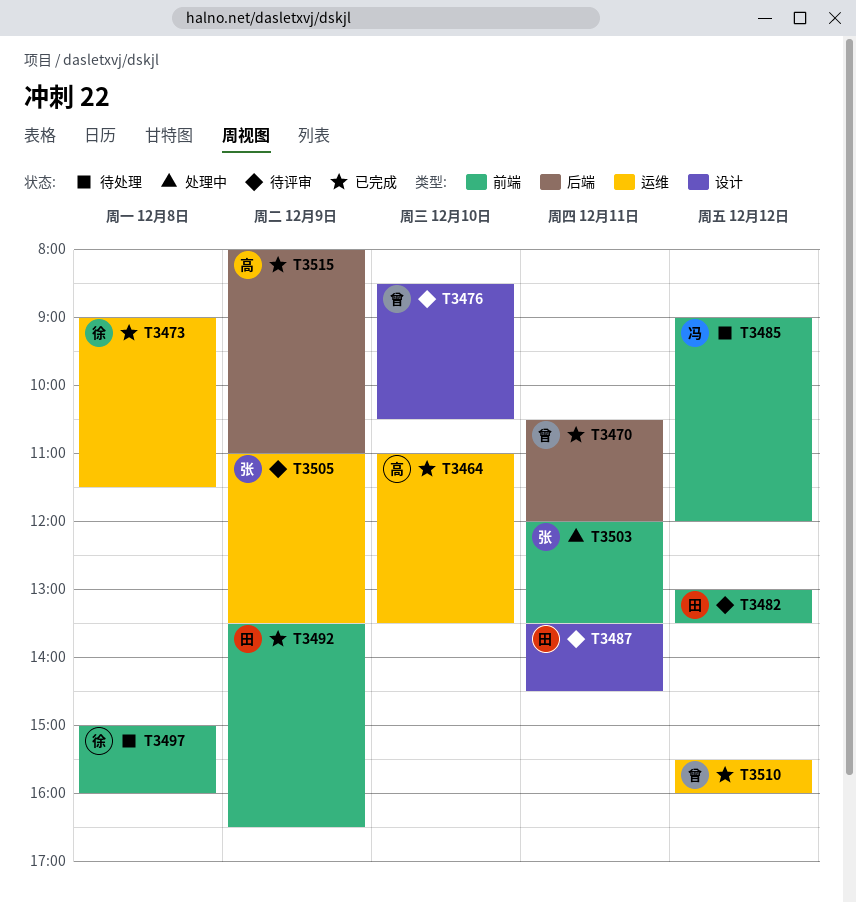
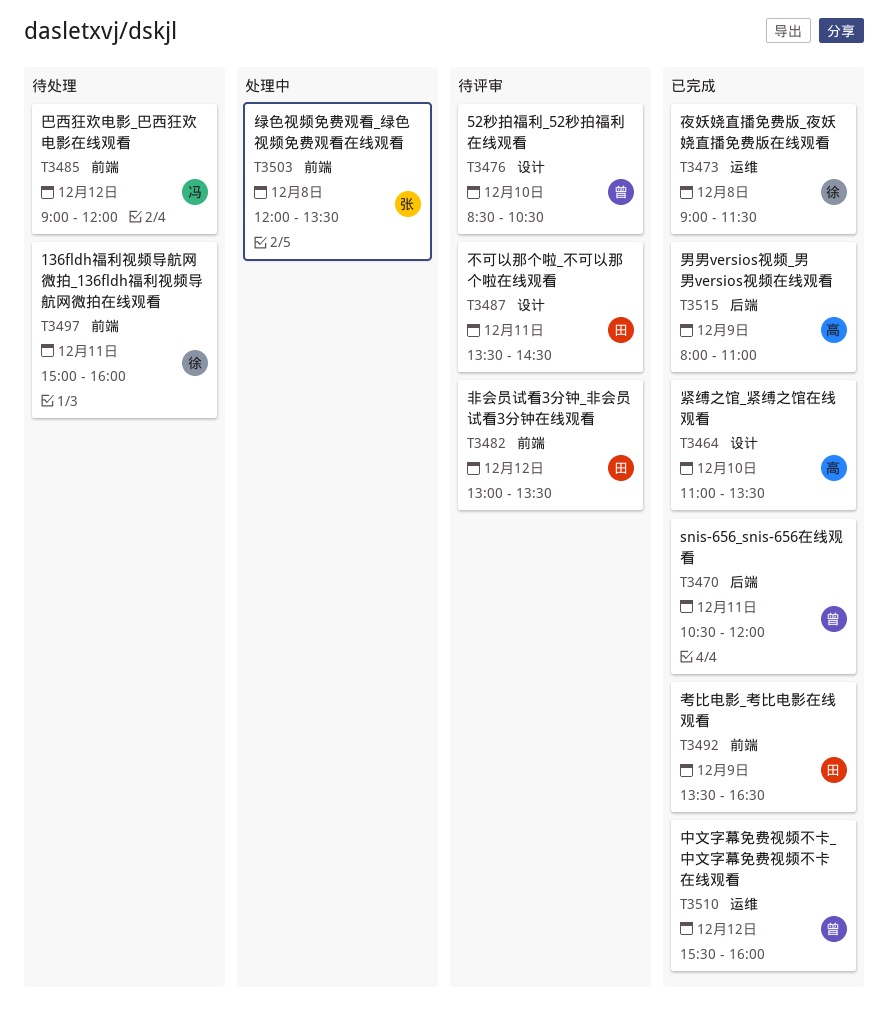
T3464, label: 运维 -> 设计
T3497, day: Dec 8 -> Dec 11
T3503, day: Dec 11 -> Dec 8
T3505: present -> none

